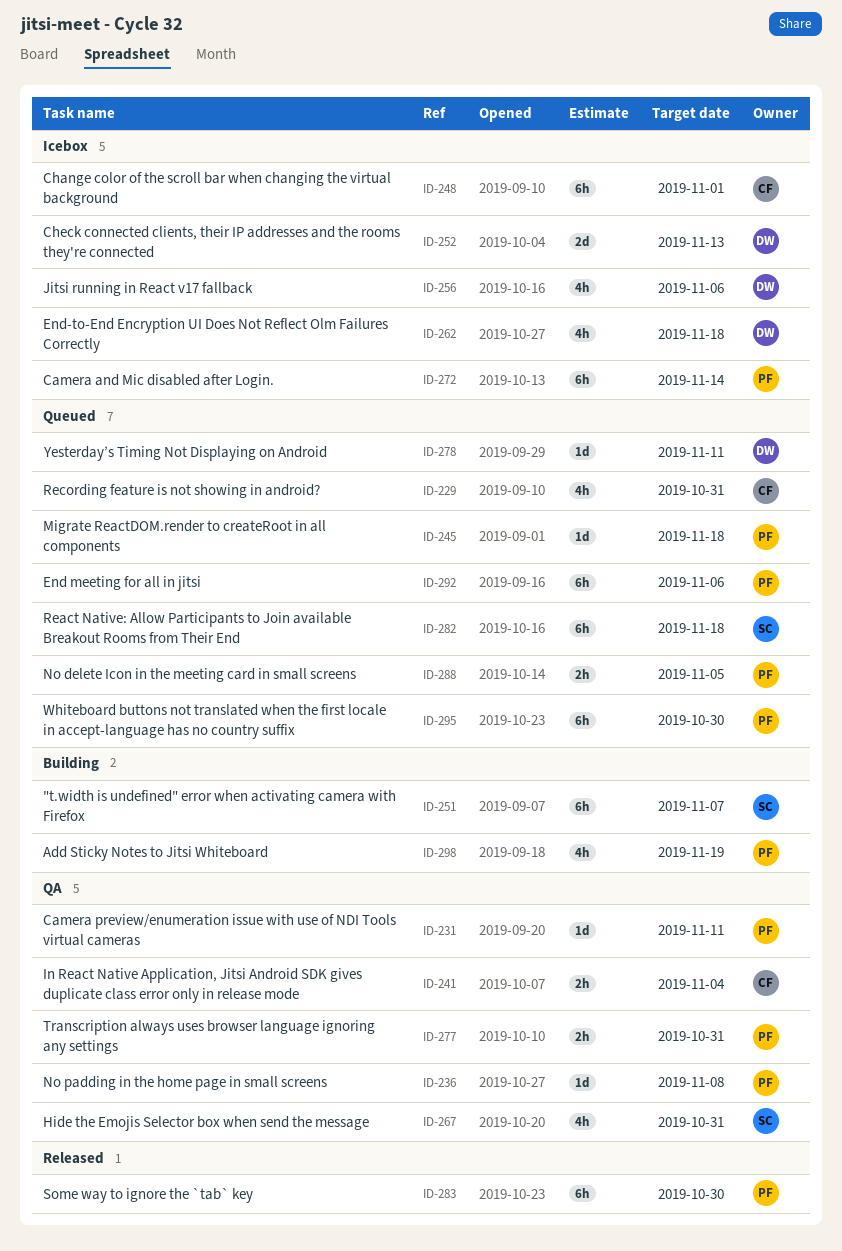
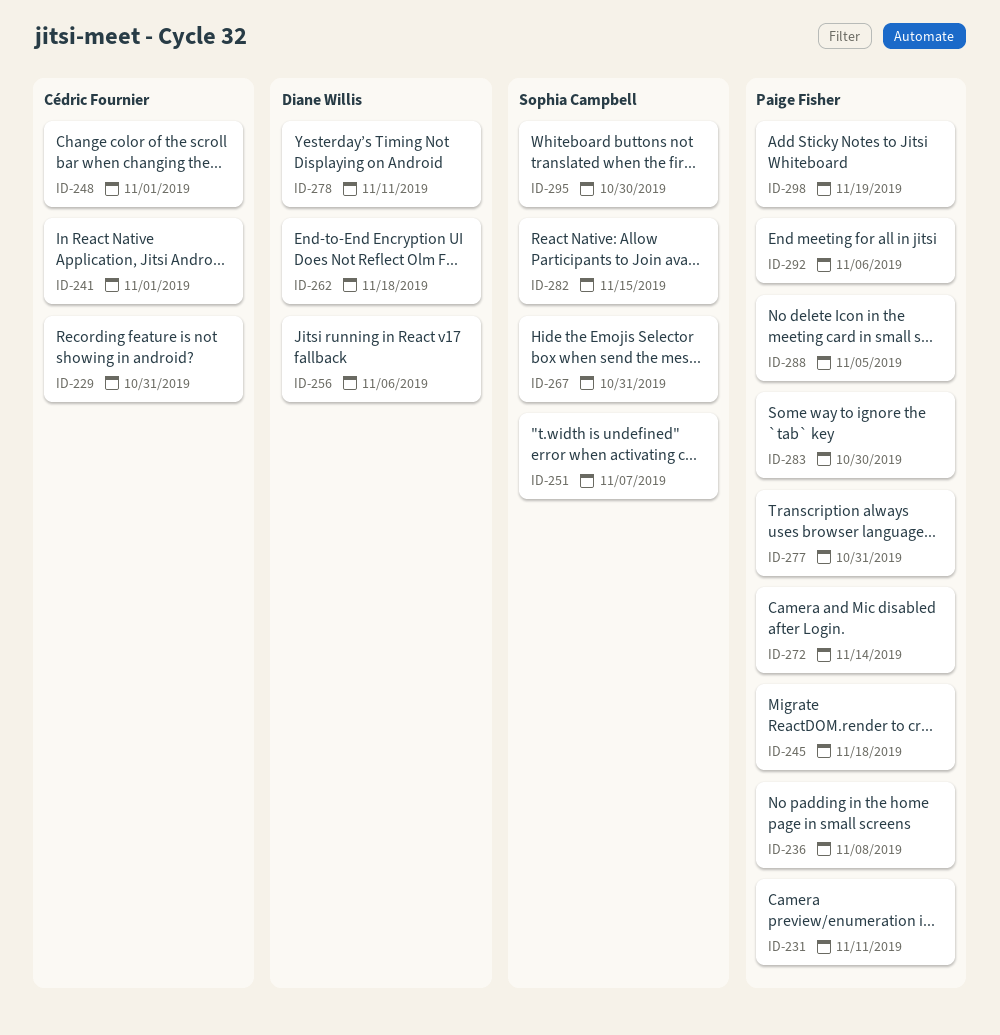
ID-241, due: Nov 4 -> Nov 1
ID-252: present -> none
ID-282, due: Nov 18 -> Nov 15
ID-295, owner: Paige Fisher -> Sophia Campbell

